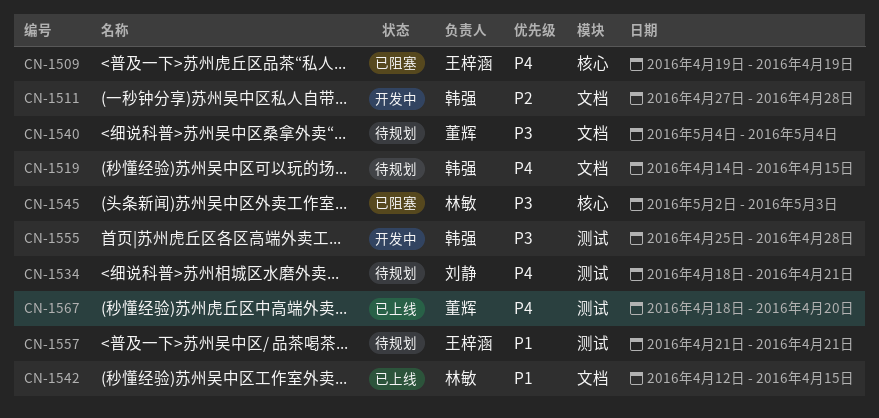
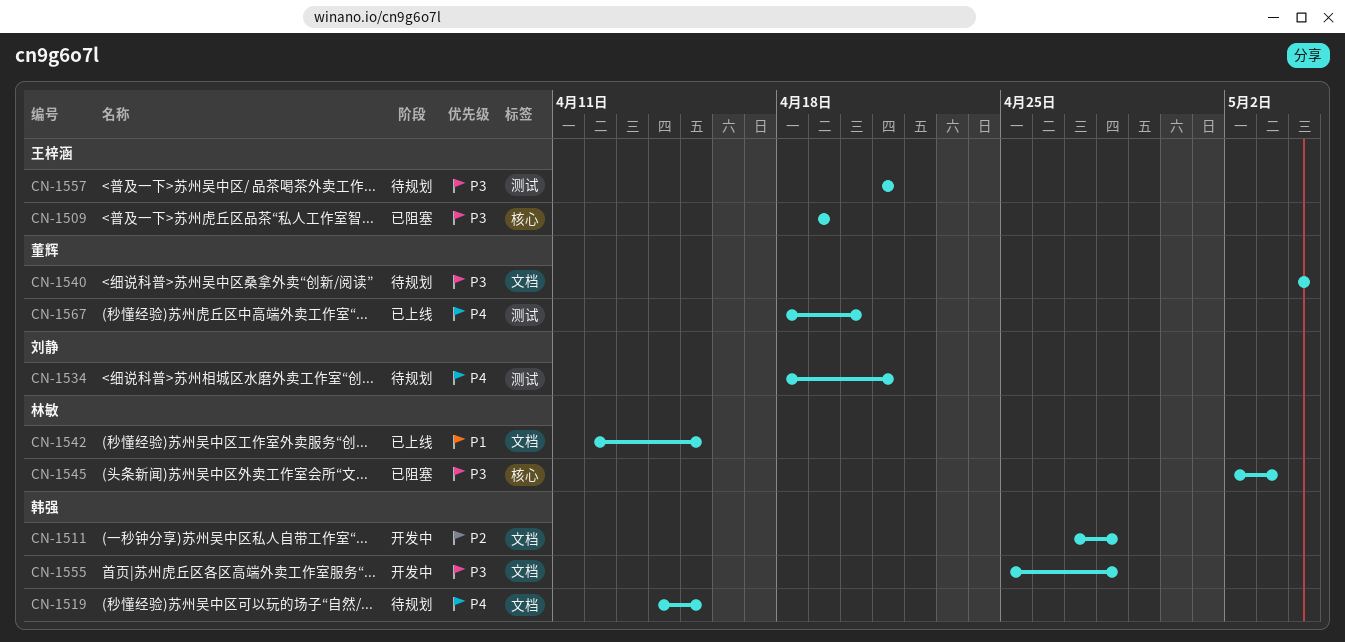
CN-1509, priority: P4 -> P3
CN-1555, label: 测试 -> 文档
CN-1557, priority: P1 -> P3

